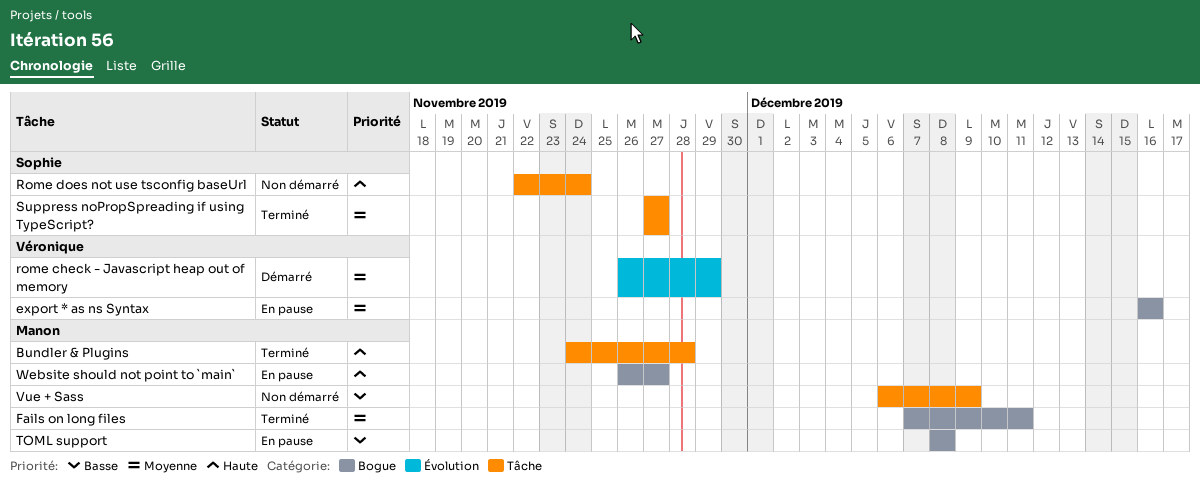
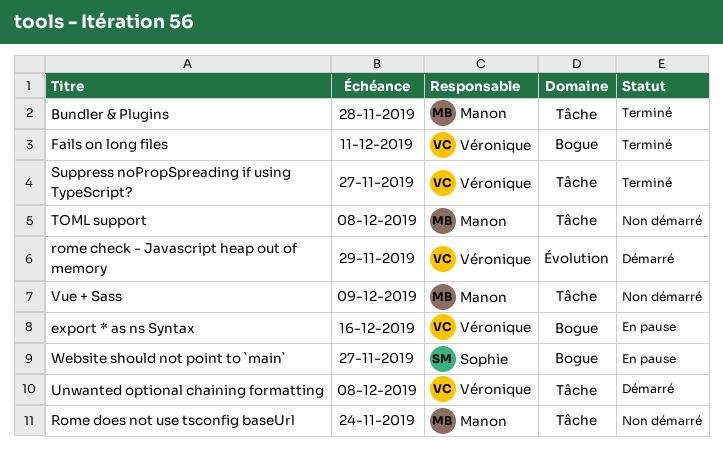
Fails on long files, owner: Manon -> Véronique
Rome does not use tsconfig baseUrl, owner: Sophie -> Manon
Suppress noPropSpreading if using TypeScript?, owner: Sophie -> Véronique
TOML support, status: En pause -> Non démarré
TOML support, label: Bogue -> Tâche
Unwanted optional chaining formatting: none -> present
Website should not point to `main`, owner: Manon -> Sophie

